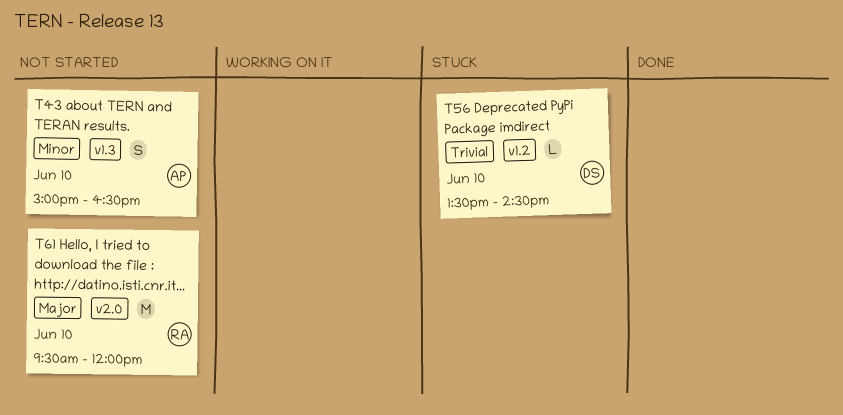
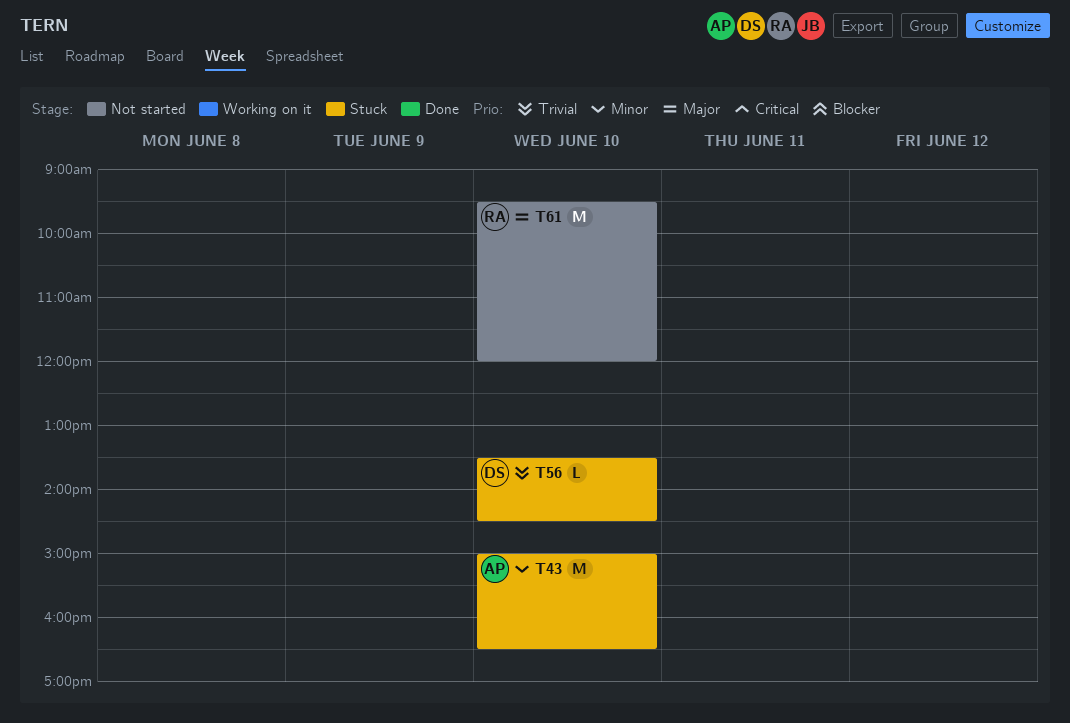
T43, status: Not started -> Stuck
T43, estimate: S -> M

